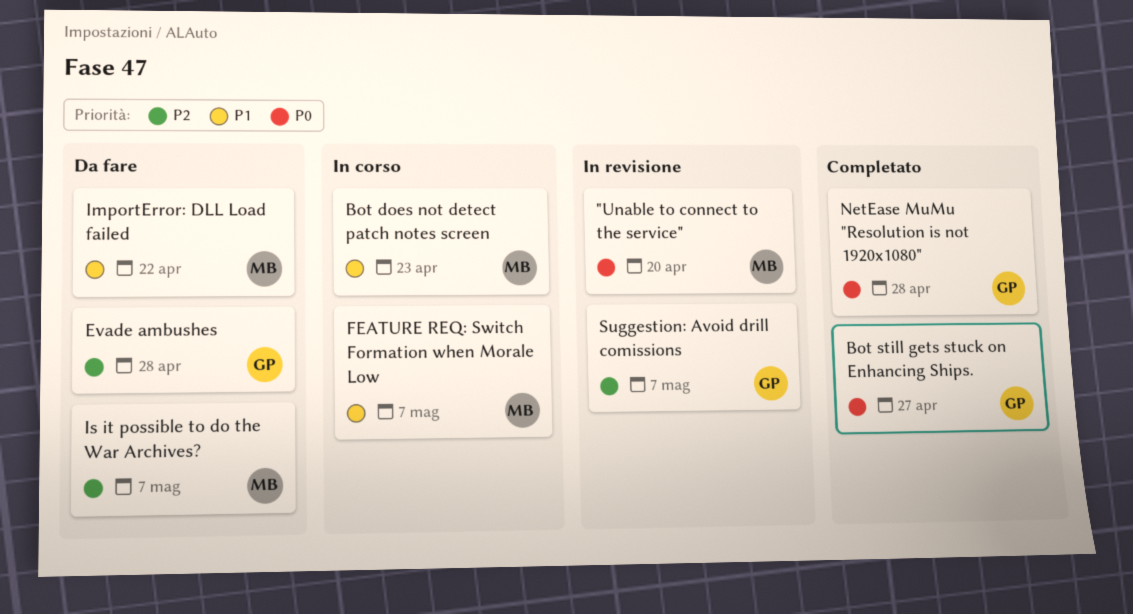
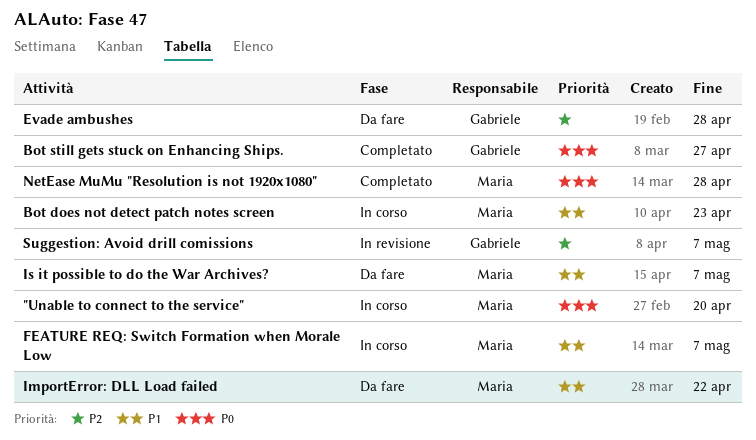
"Unable to connect to the service", status: In revisione -> In corso
Is it possible to do the War Archives?, priority: P2 -> P1
NetEase MuMu "Resolution is not 1920x1080", owner: Gabriele -> Maria

